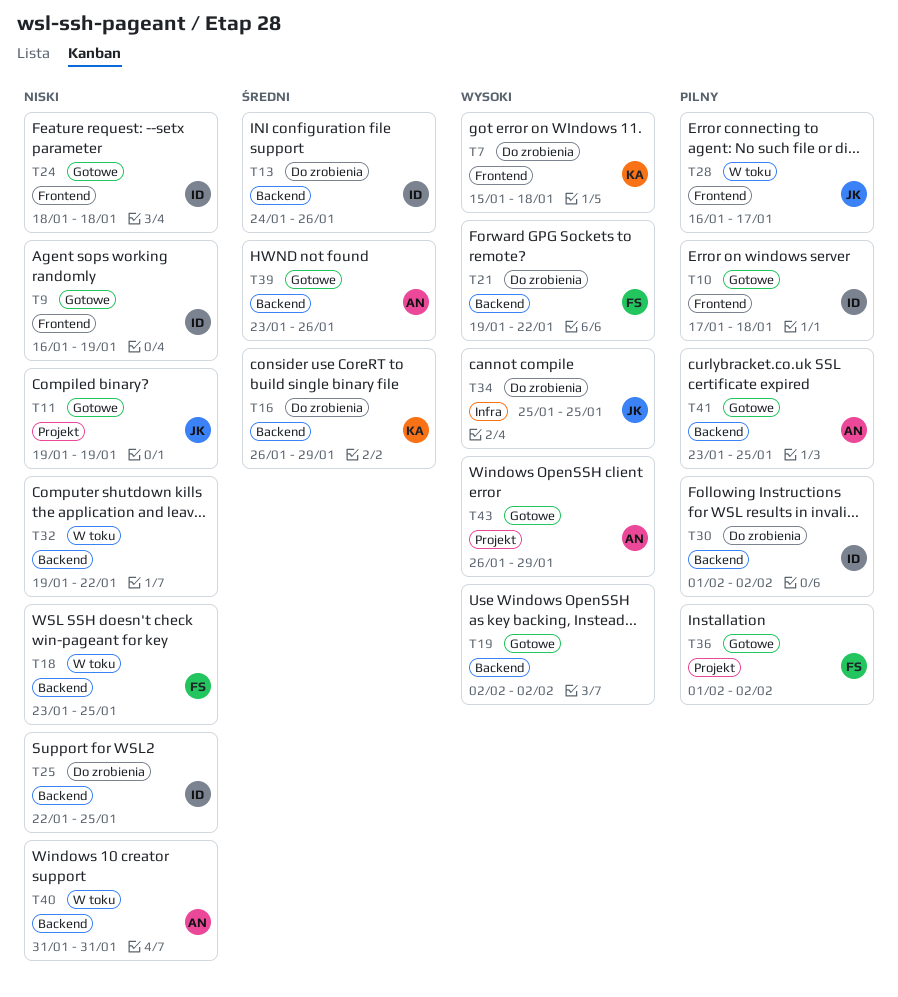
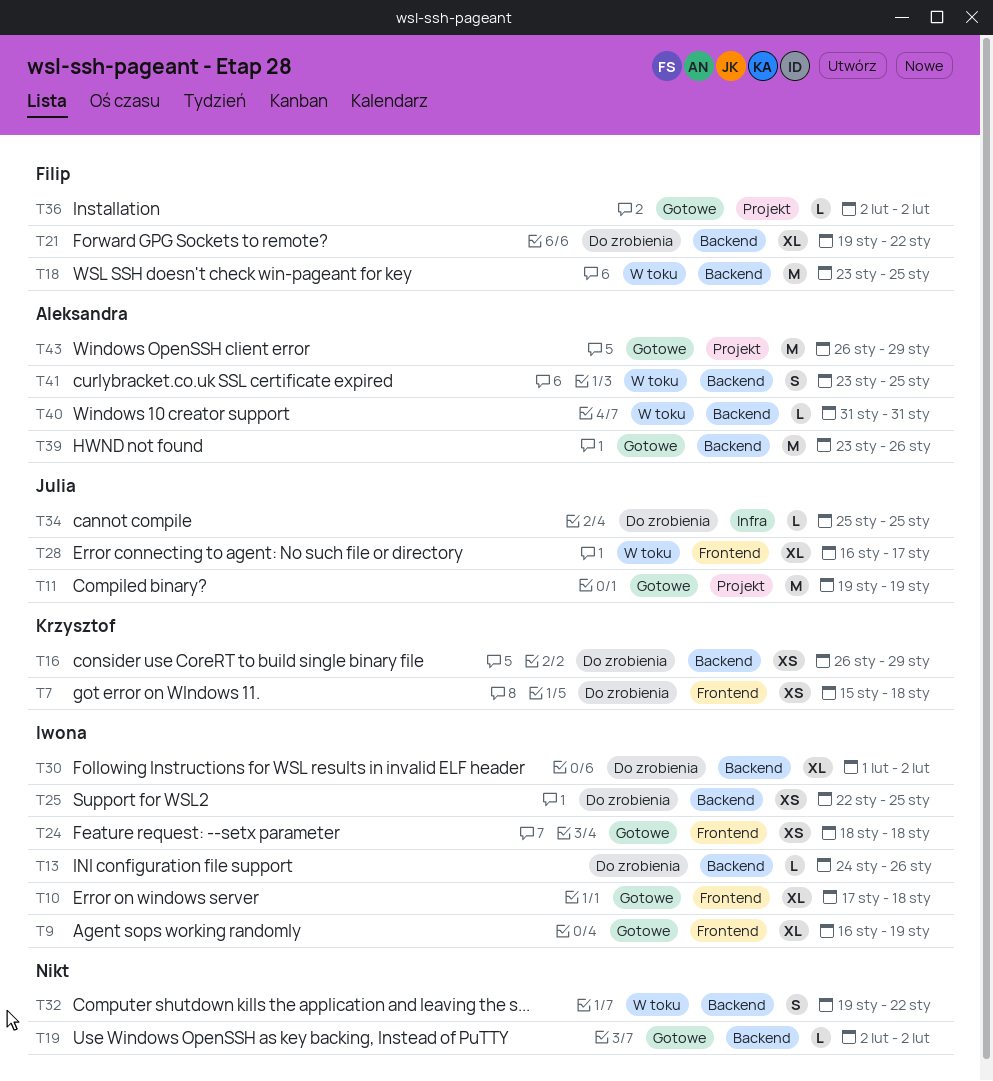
T36, start: Feb 1 -> Feb 2
T41, status: Gotowe -> W toku

